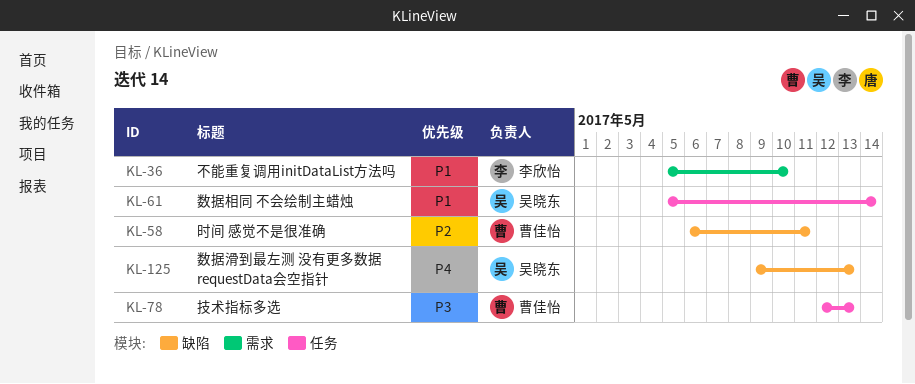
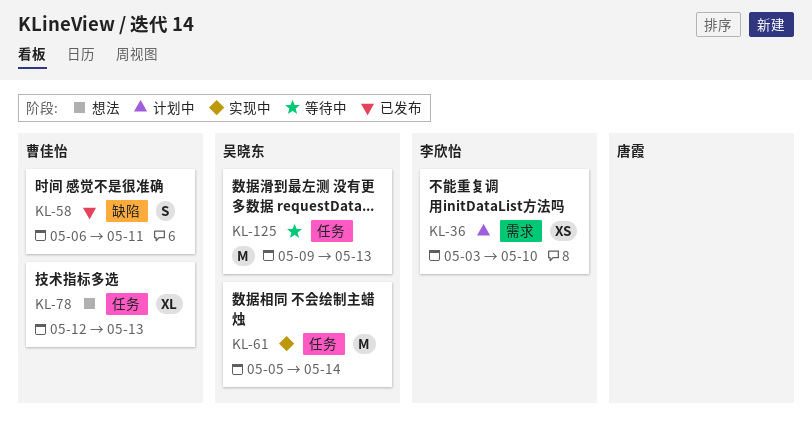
KL-36, start: May 5 -> May 3
KL-125, label: 缺陷 -> 任务

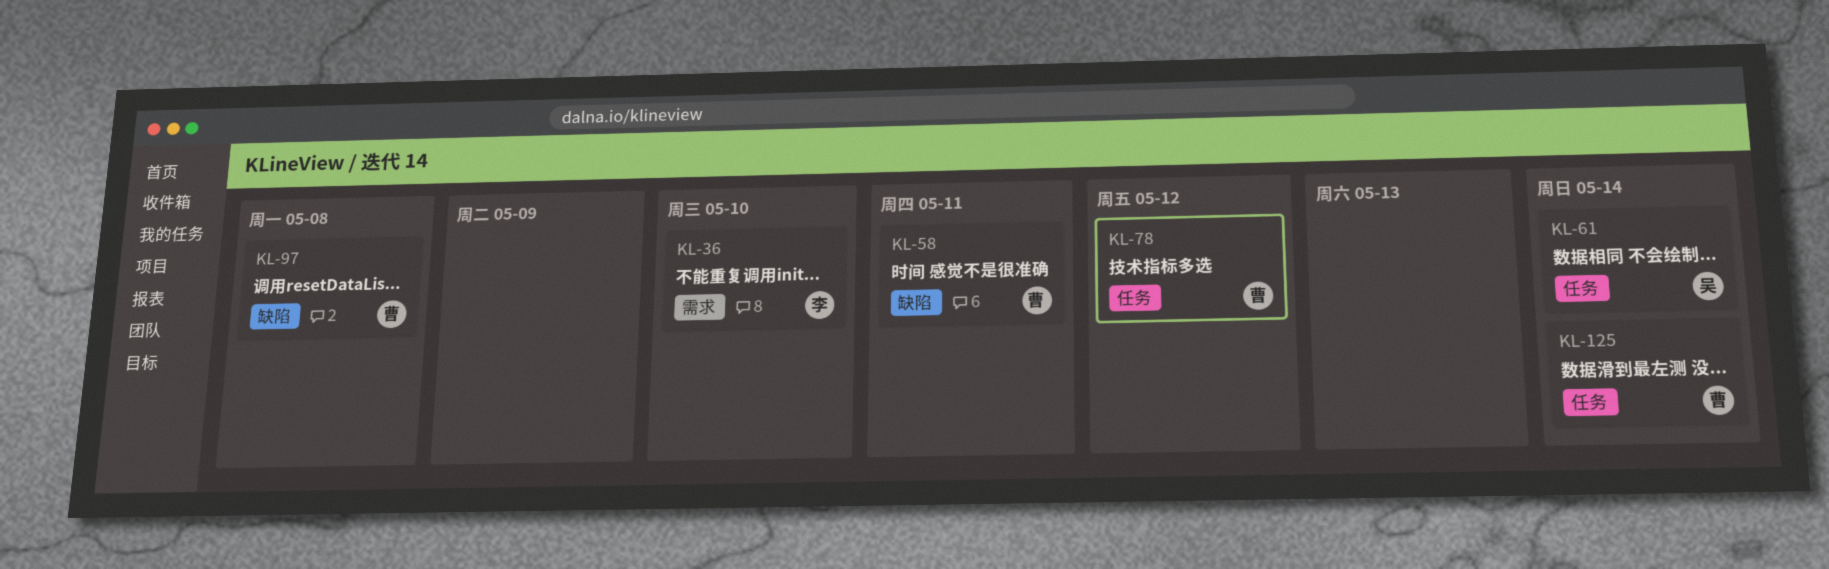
KL-78, due: May 13 -> May 12
KL-97: none -> present
KL-125, owner: 吴晓东 -> 曹佳怡
KL-125, due: May 13 -> May 14

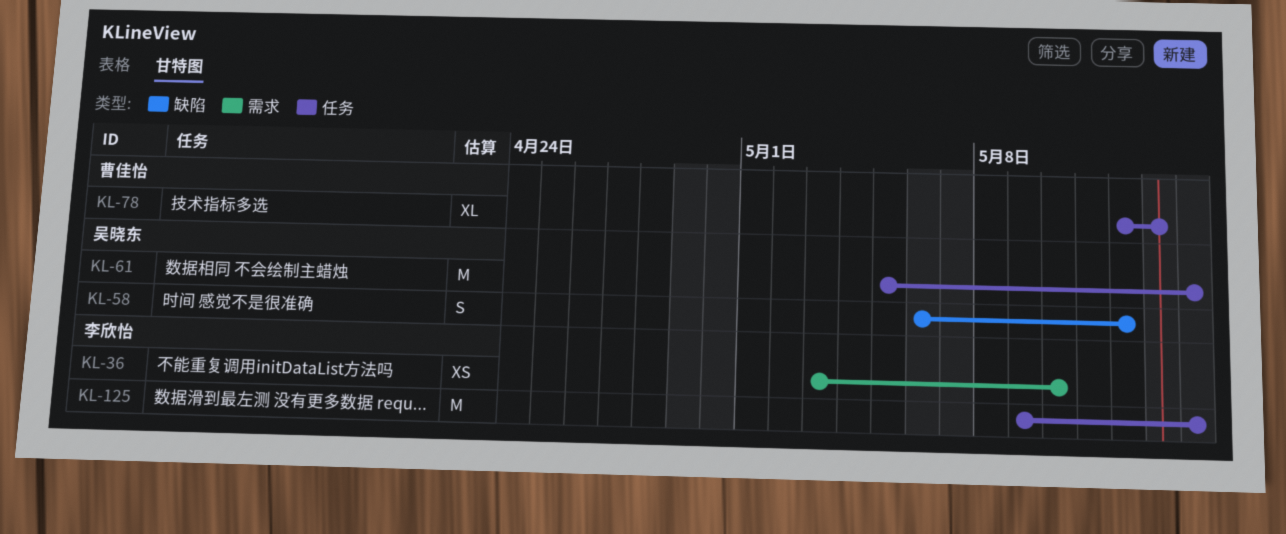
KL-58, owner: 曹佳怡 -> 吴晓东
KL-58, due: May 11 -> May 12
KL-78, due: May 12 -> May 13
KL-97: present -> none
KL-125, owner: 曹佳怡 -> 李欣怡

